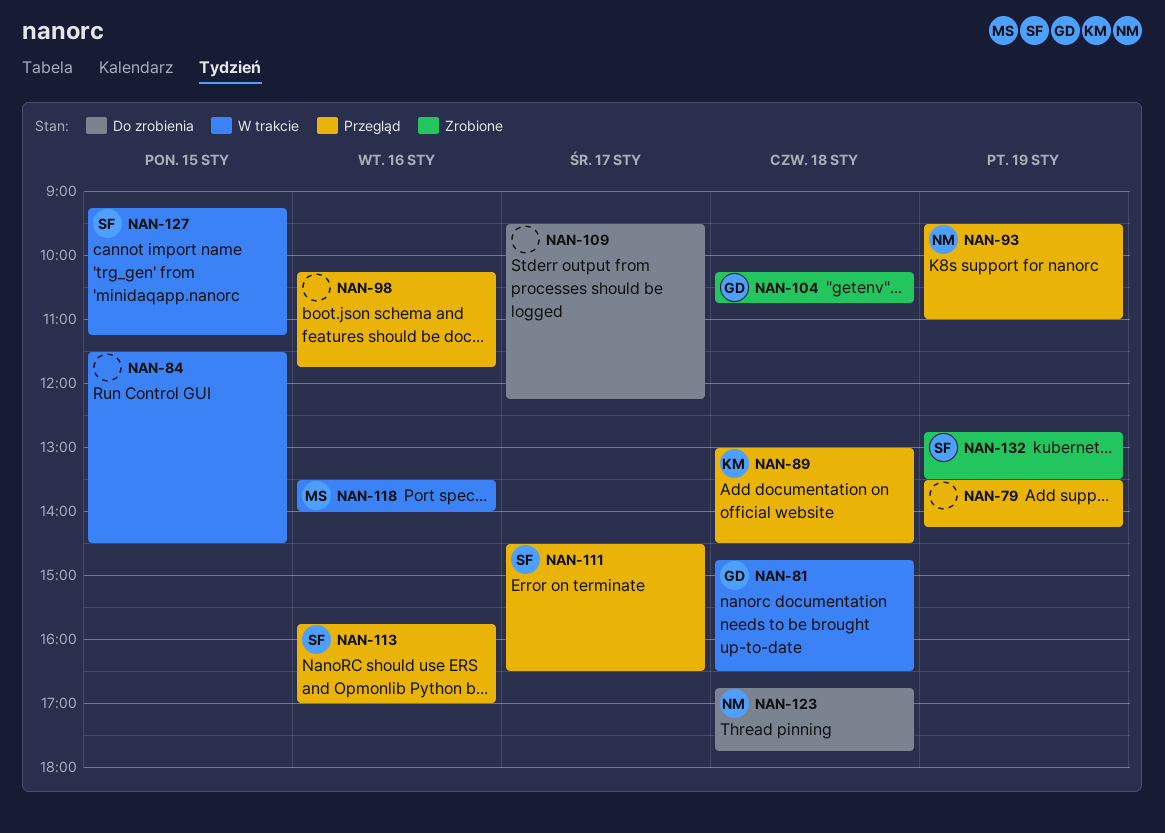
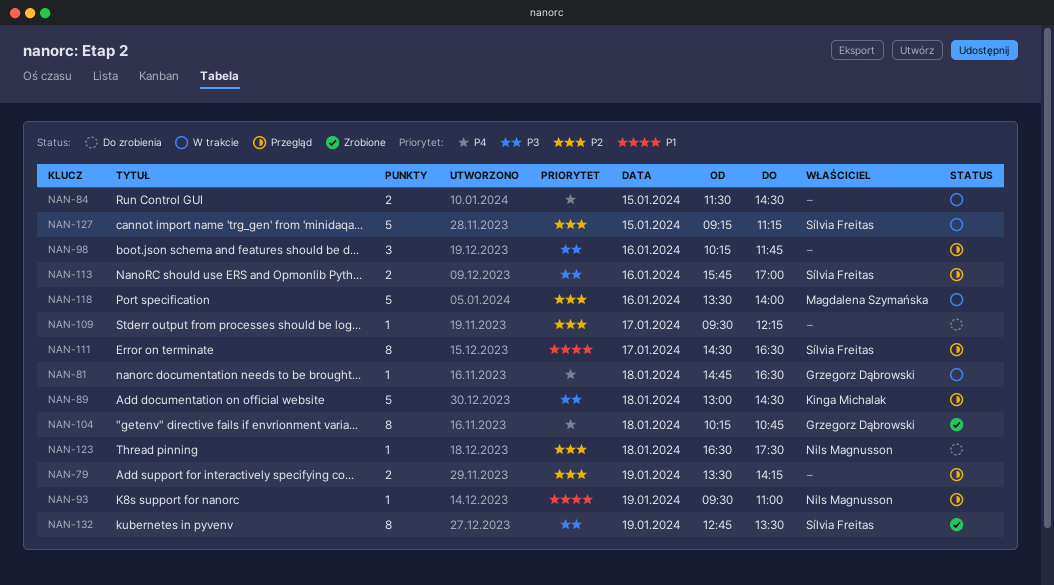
NAN-123, begins: 16:45 -> 16:30
NAN-123, ends: 17:45 -> 17:30

